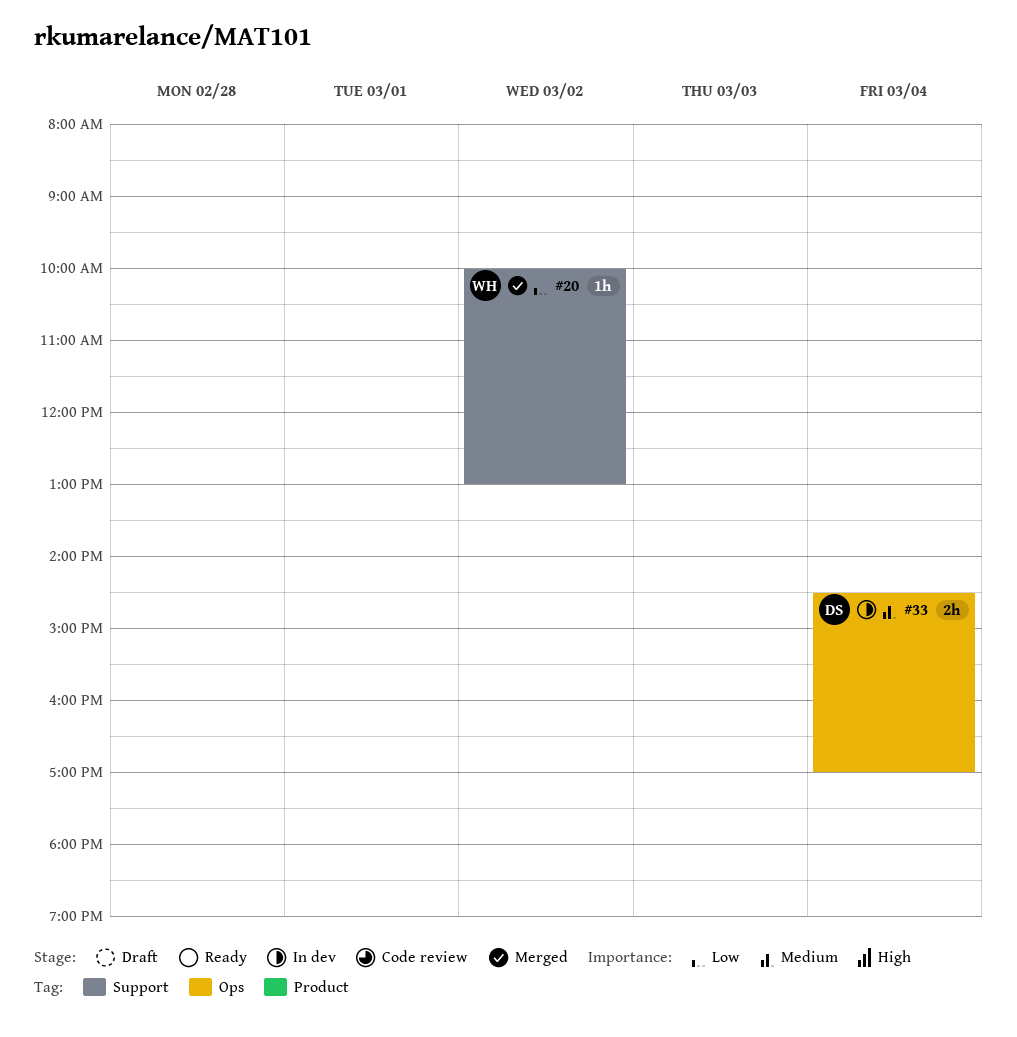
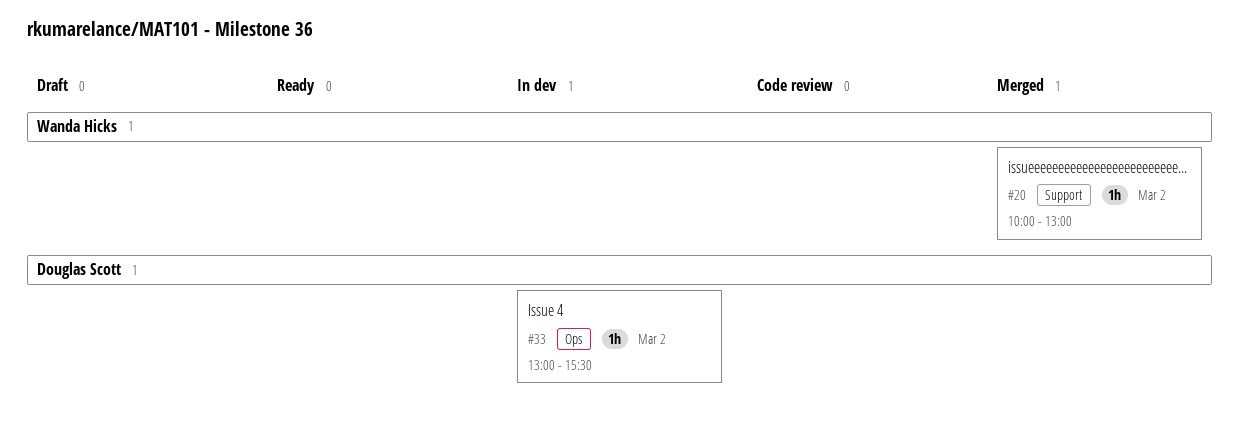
#33, estimate: 2h -> 1h
#33, day: Mar 4 -> Mar 2
#33, begins: 14:30 -> 13:00
#33, ends: 17:00 -> 15:30

